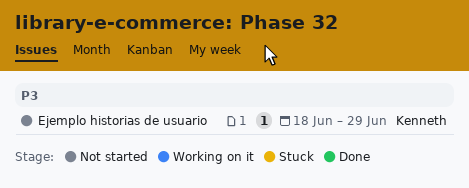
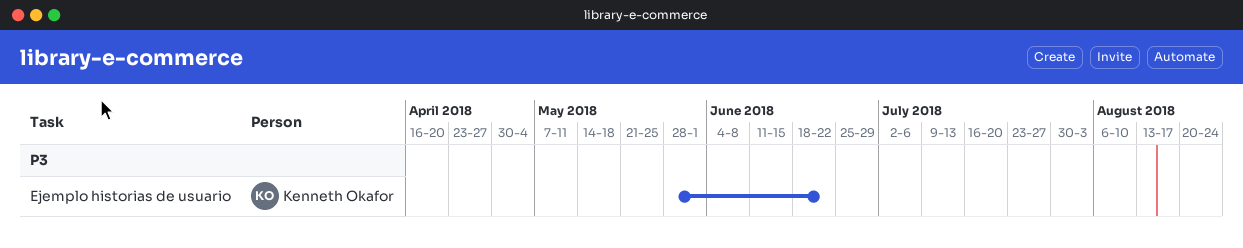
Ejemplo historias de usuario, start: Jun 18 -> May 28
Ejemplo historias de usuario, due: Jun 29 -> Jun 22

